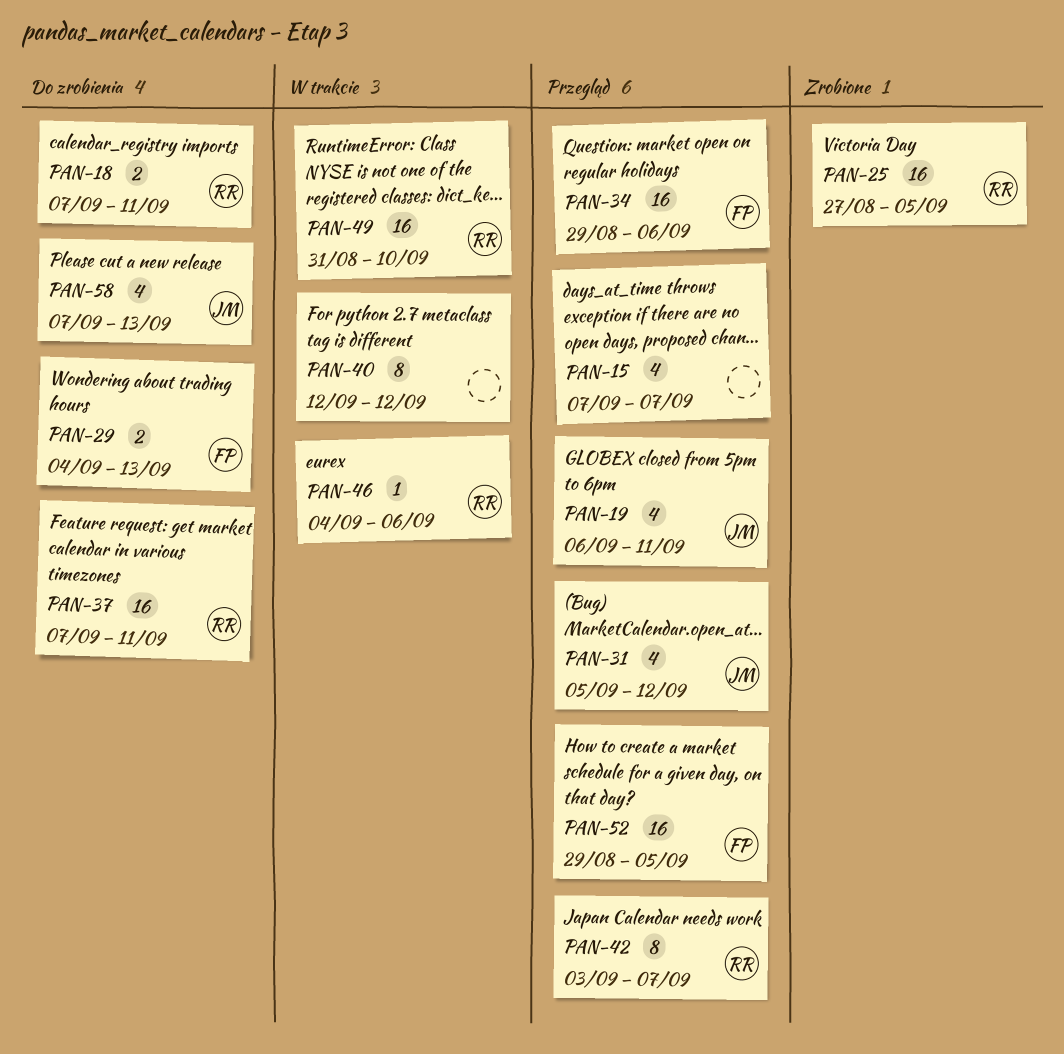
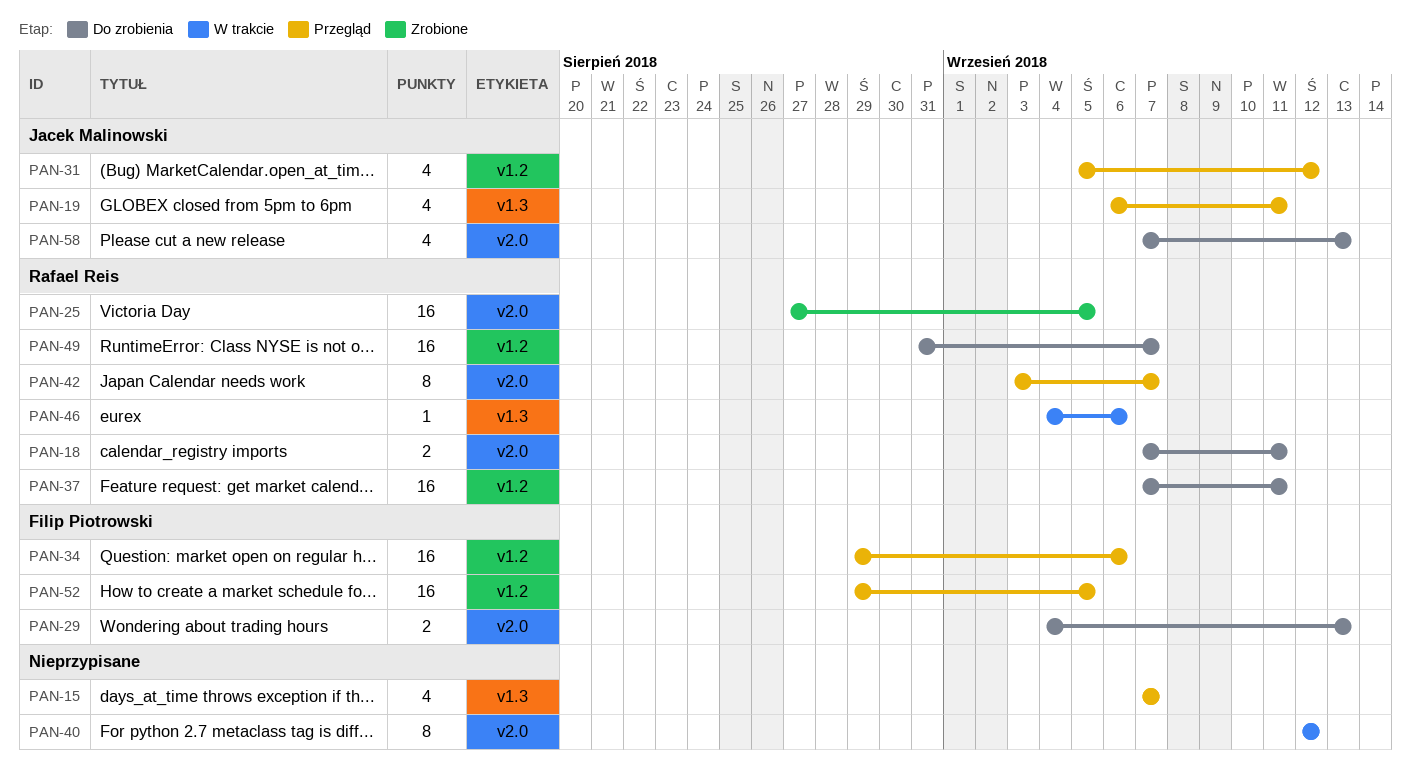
PAN-49, status: W trakcie -> Do zrobienia
PAN-49, due: Sep 10 -> Sep 7

